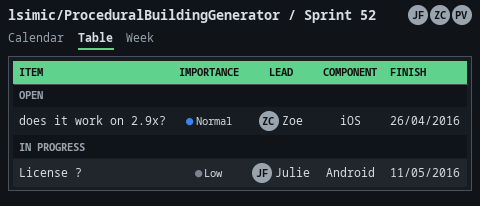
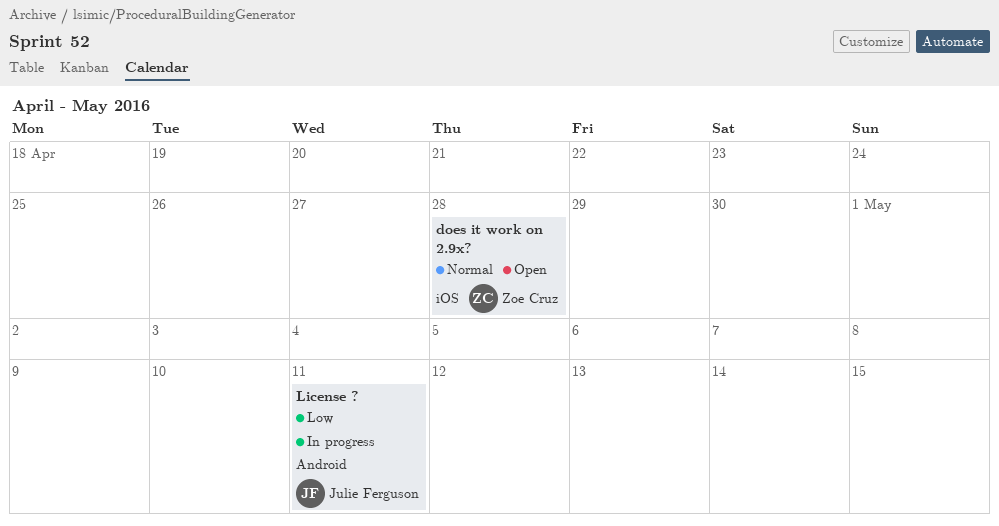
does it work on 2.9x?, due: Apr 26 -> Apr 28

